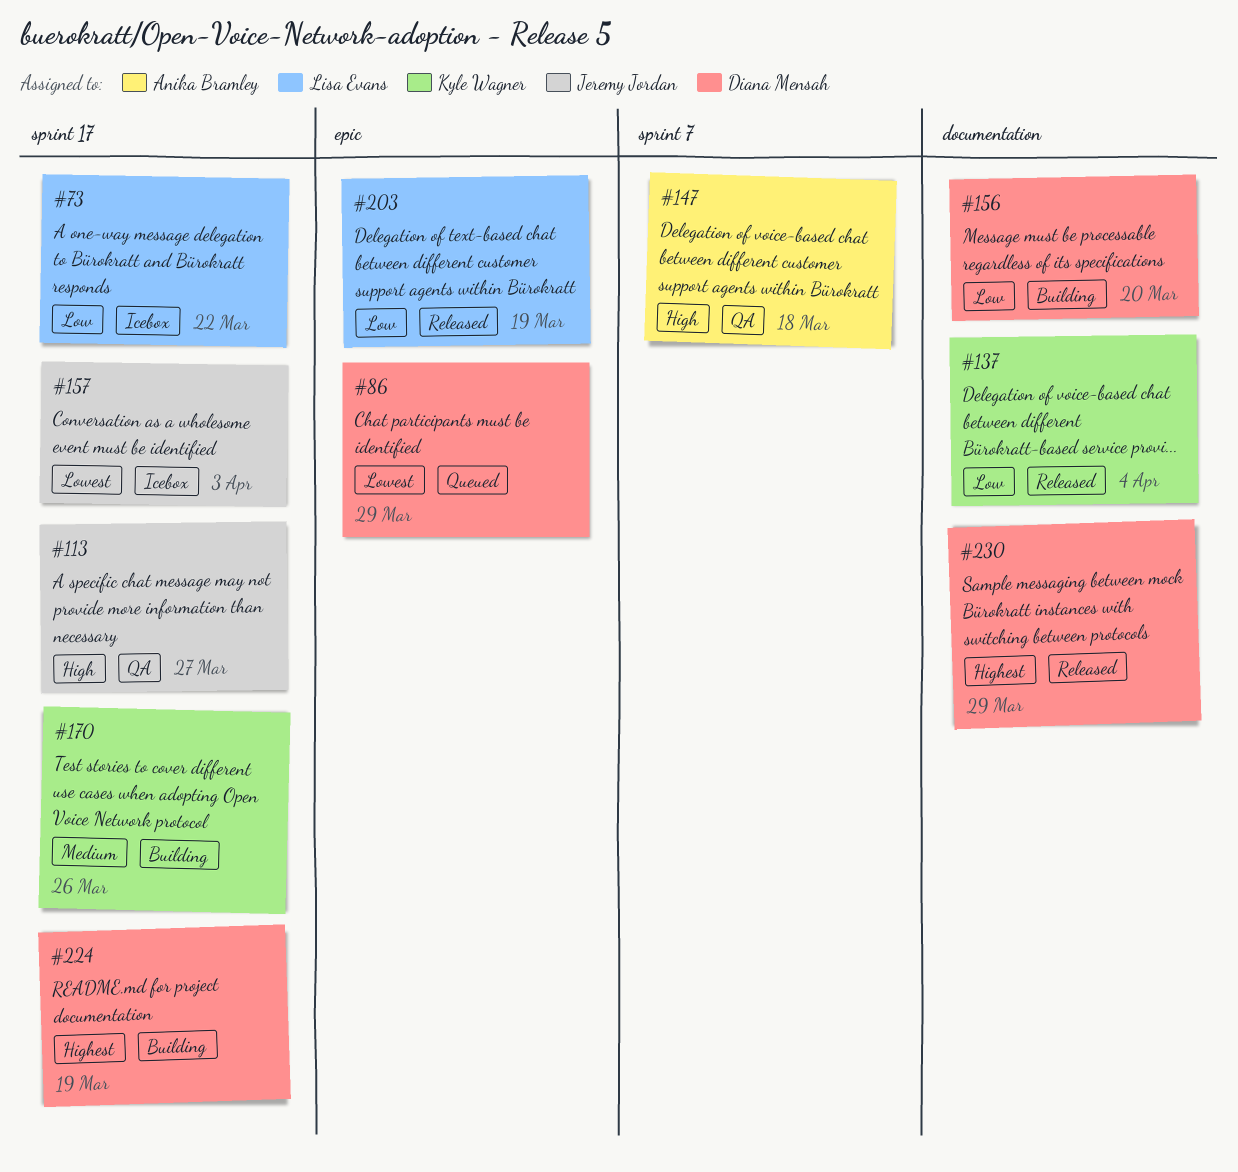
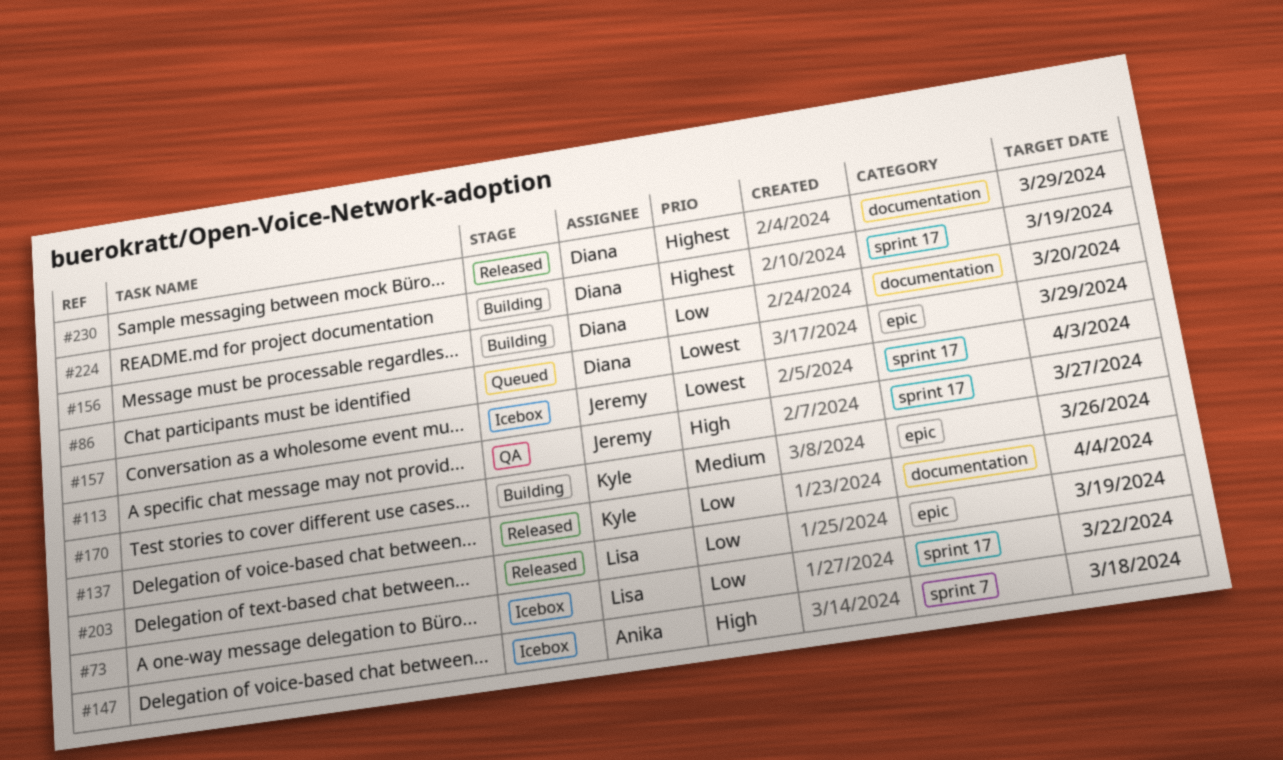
#147, status: QA -> Icebox
#170, label: sprint 17 -> epic

